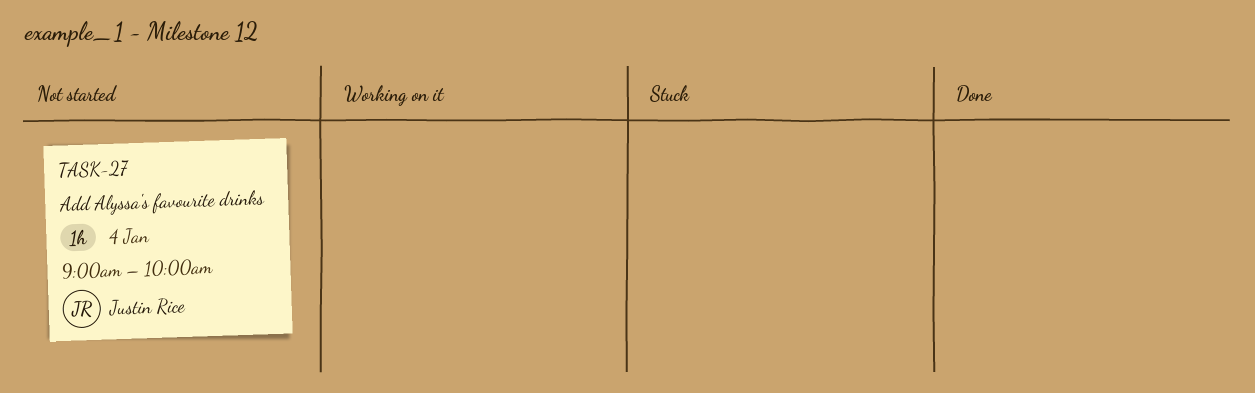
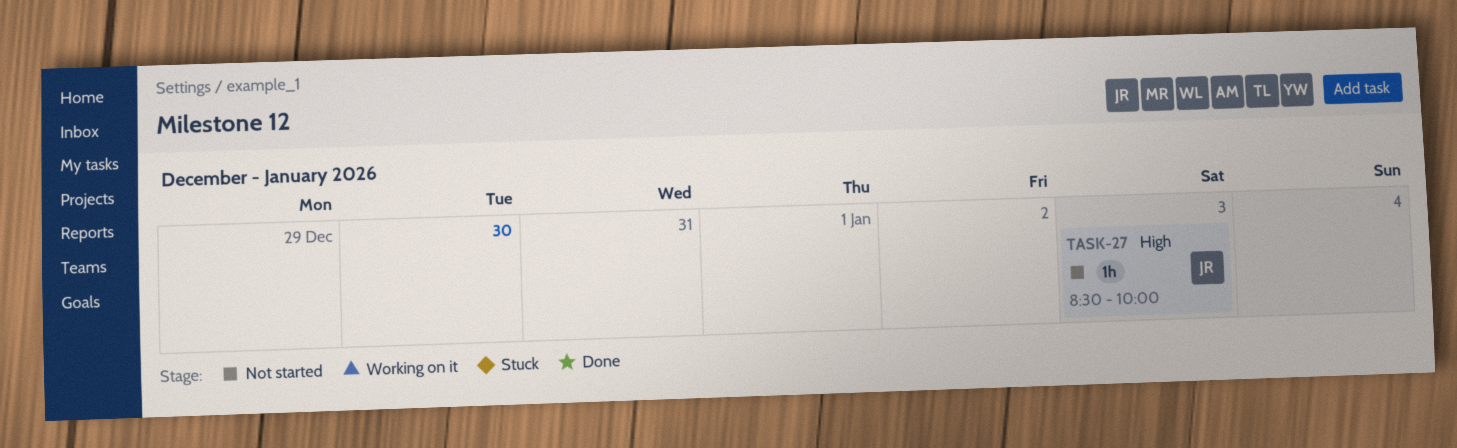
TASK-27, day: Jan 4 -> Jan 3
TASK-27, begins: 09:00 -> 08:30

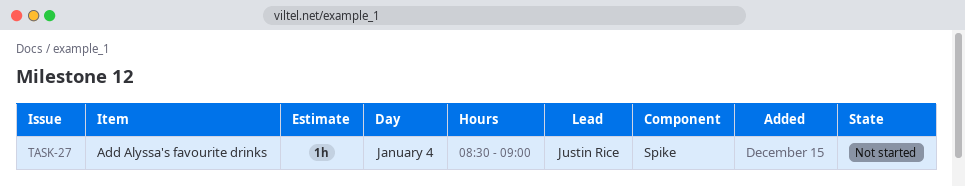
TASK-27, day: Jan 3 -> Jan 4
TASK-27, ends: 10:00 -> 09:00

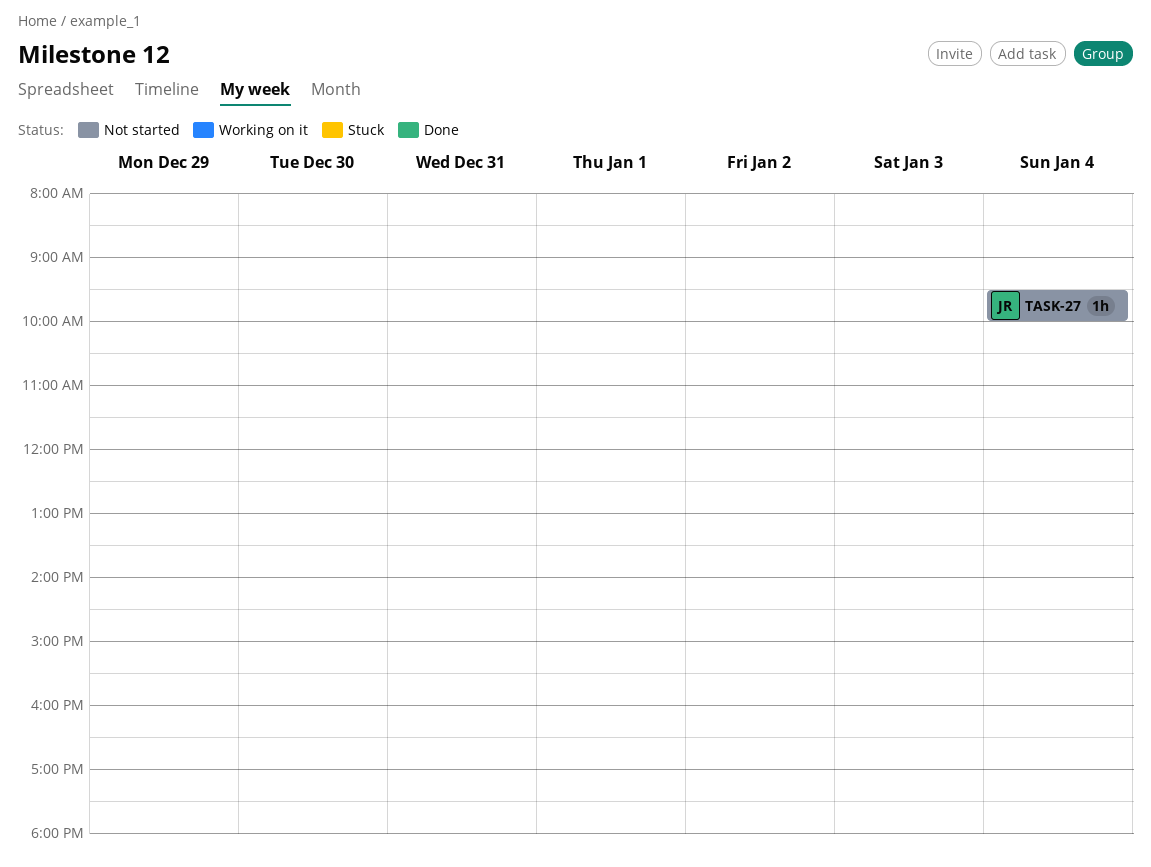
TASK-27, begins: 08:30 -> 09:30
TASK-27, ends: 09:00 -> 10:00

